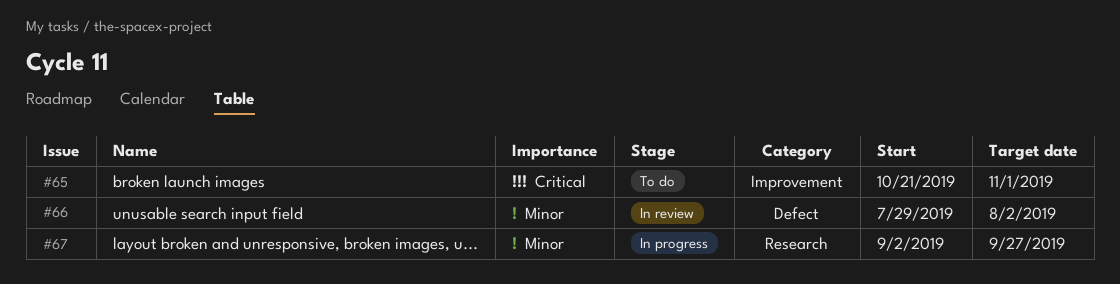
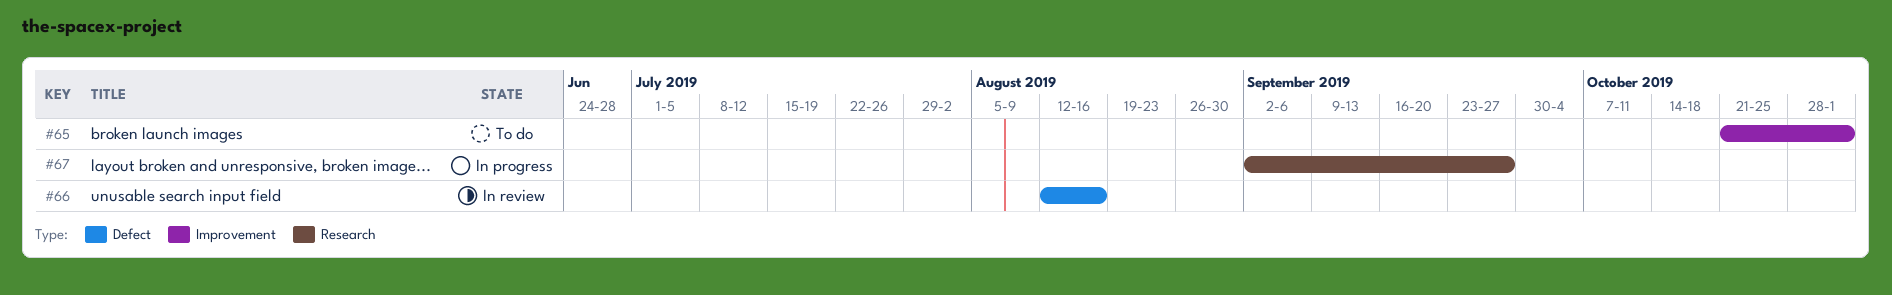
#66, start: Jul 29 -> Aug 12
#66, due: Aug 2 -> Aug 16

